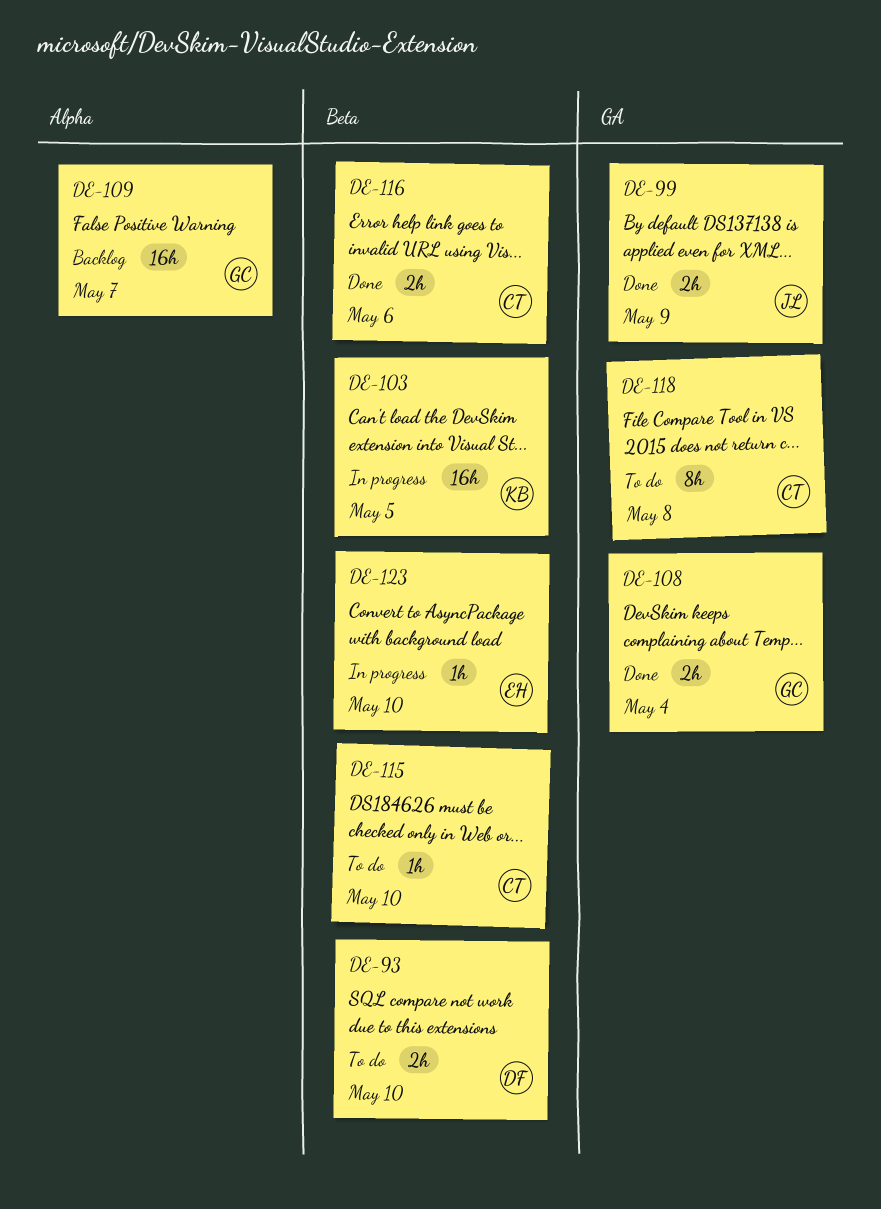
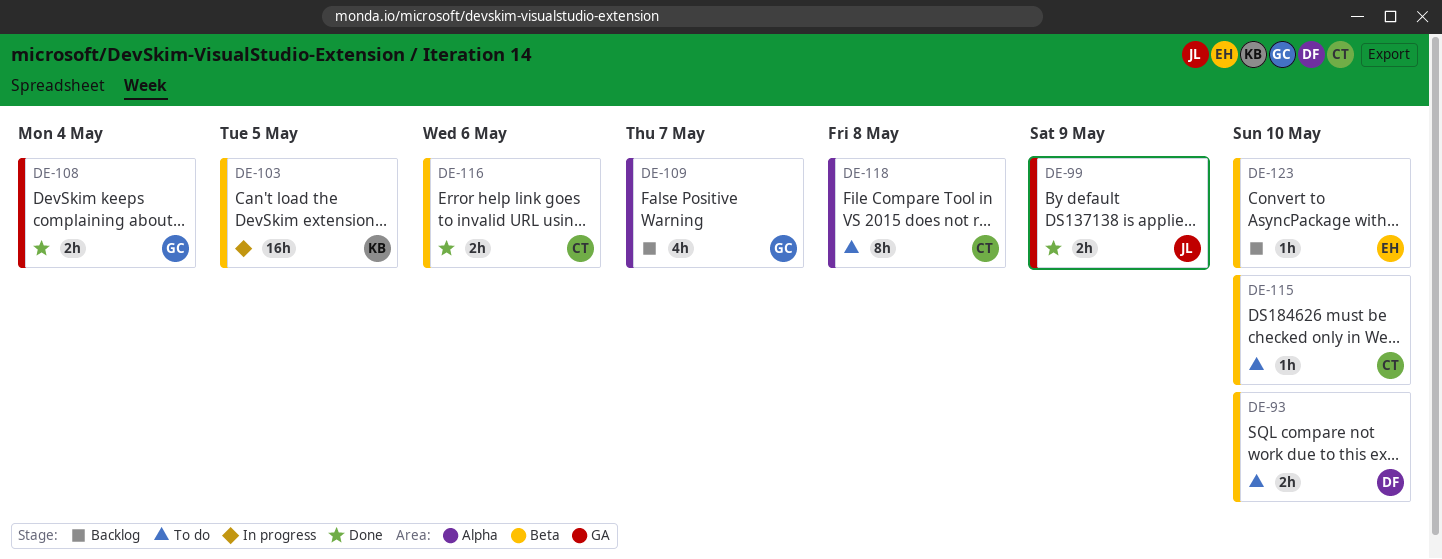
DE-109, estimate: 16h -> 4h
DE-118, label: GA -> Alpha
DE-123, status: In progress -> Backlog

